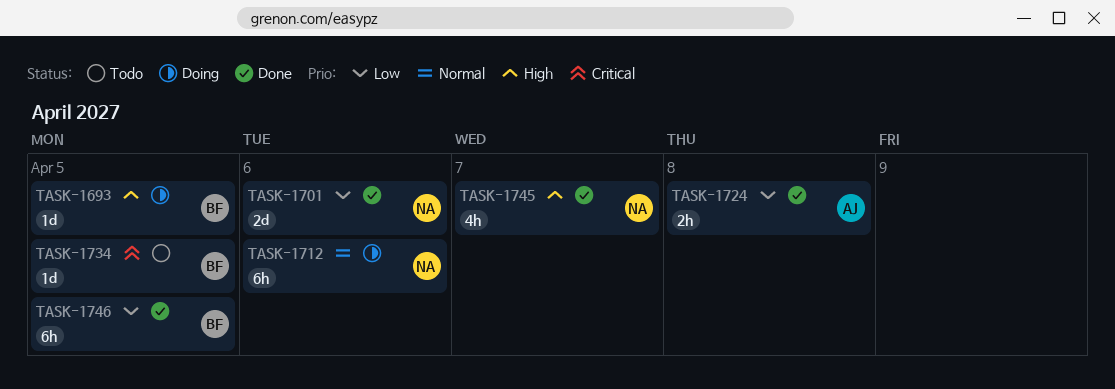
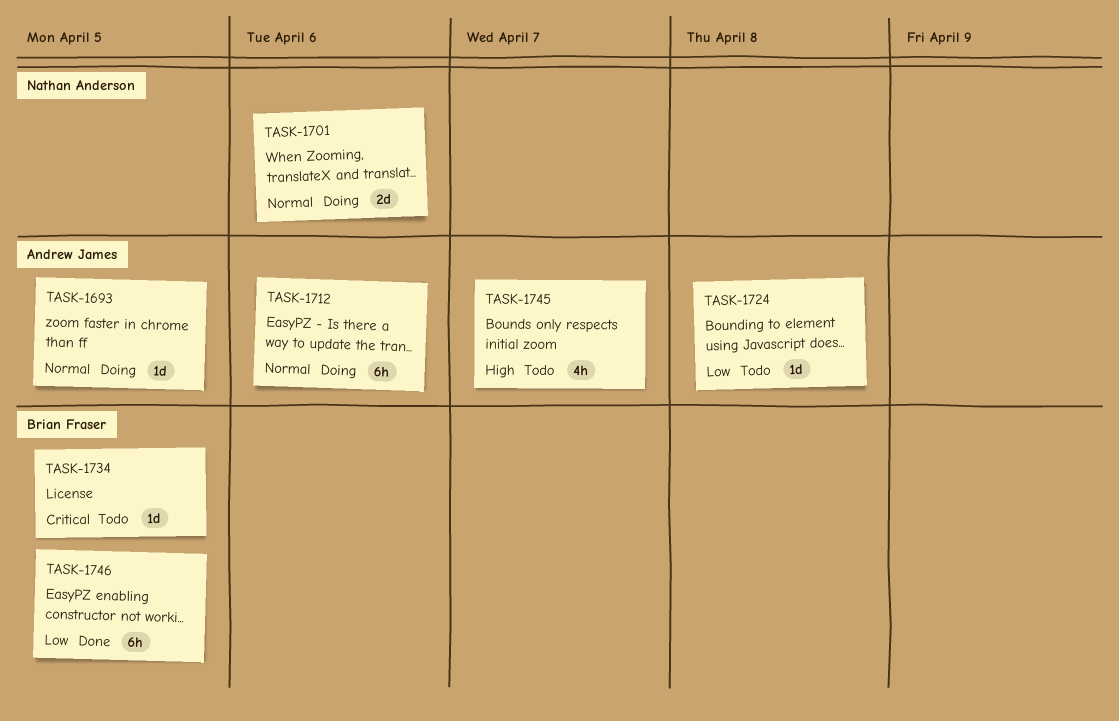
TASK-1693, owner: Brian Fraser -> Andrew James
TASK-1693, priority: High -> Normal
TASK-1701, status: Done -> Doing
TASK-1701, priority: Low -> Normal
TASK-1712, owner: Nathan Anderson -> Andrew James
TASK-1724, status: Done -> Todo
TASK-1724, estimate: 2h -> 1d
TASK-1745, status: Done -> Todo
TASK-1745, owner: Nathan Anderson -> Andrew James

